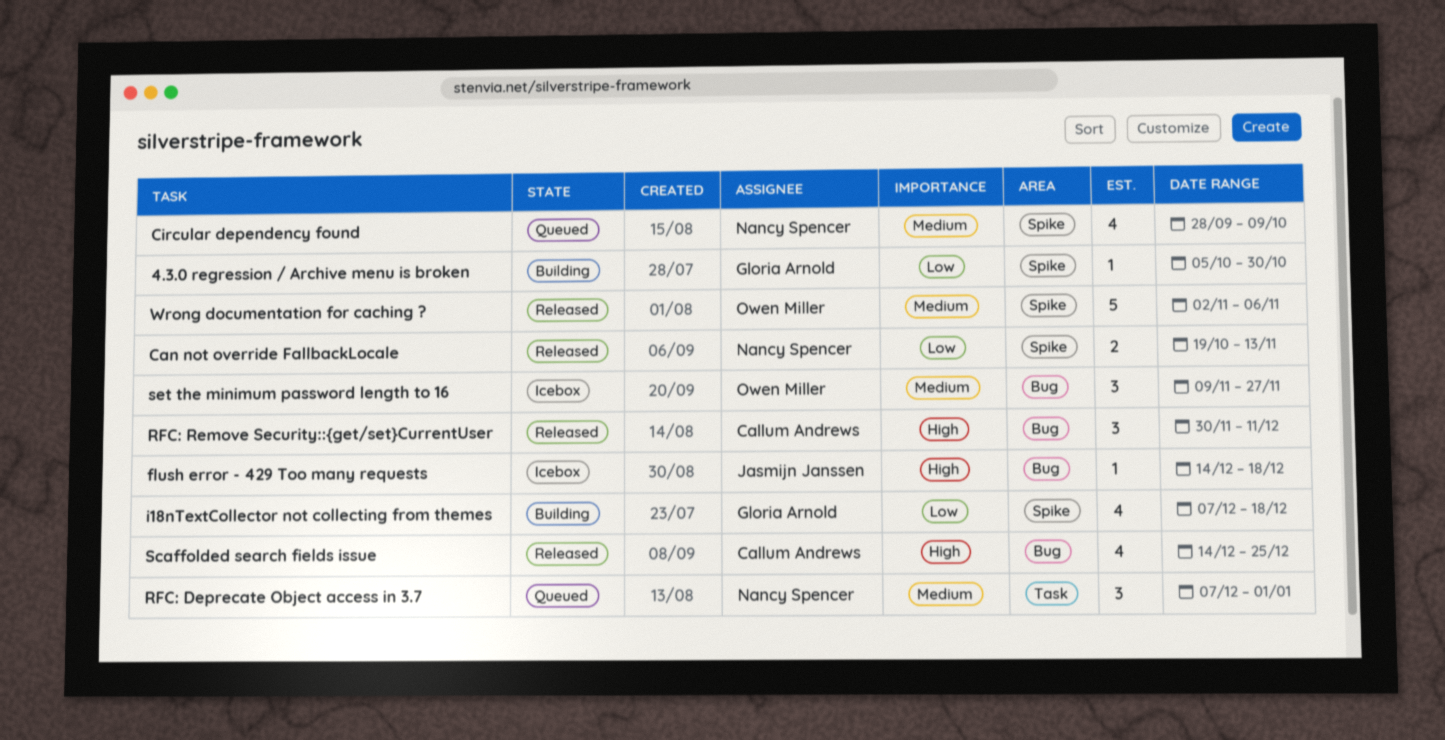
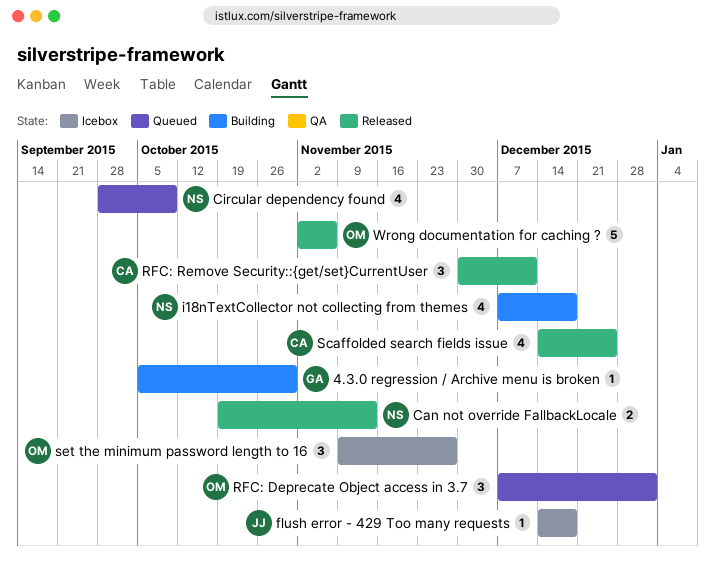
i18nTextCollector not collecting from themes, owner: Gloria Arnold -> Nancy Spencer
RFC: Deprecate Object access in 3.7, owner: Nancy Spencer -> Owen Miller

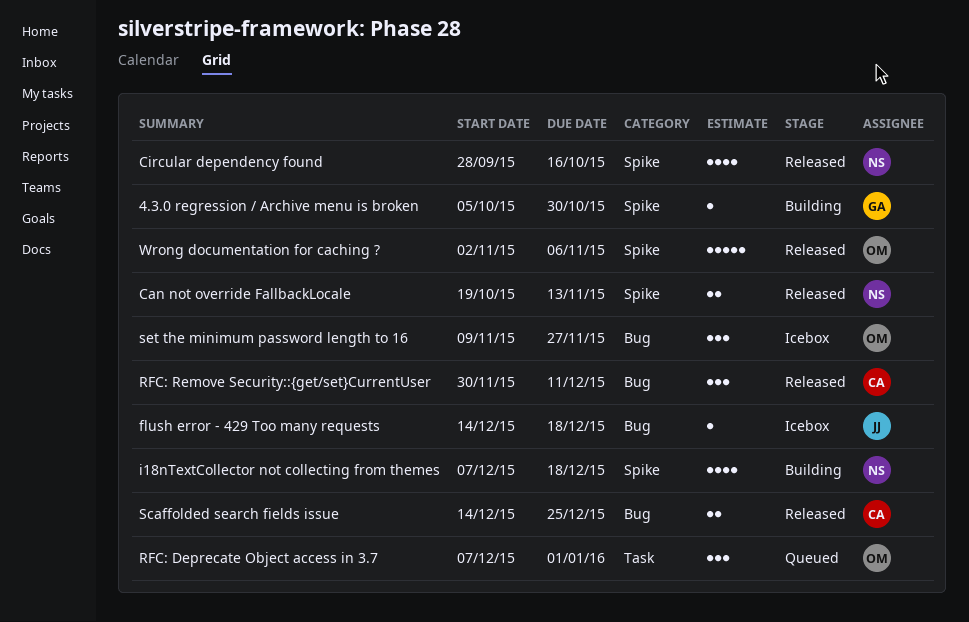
Circular dependency found, status: Queued -> Released
Circular dependency found, due: Oct 9 -> Oct 16
Scaffolded search fields issue, estimate: 4 -> 2

